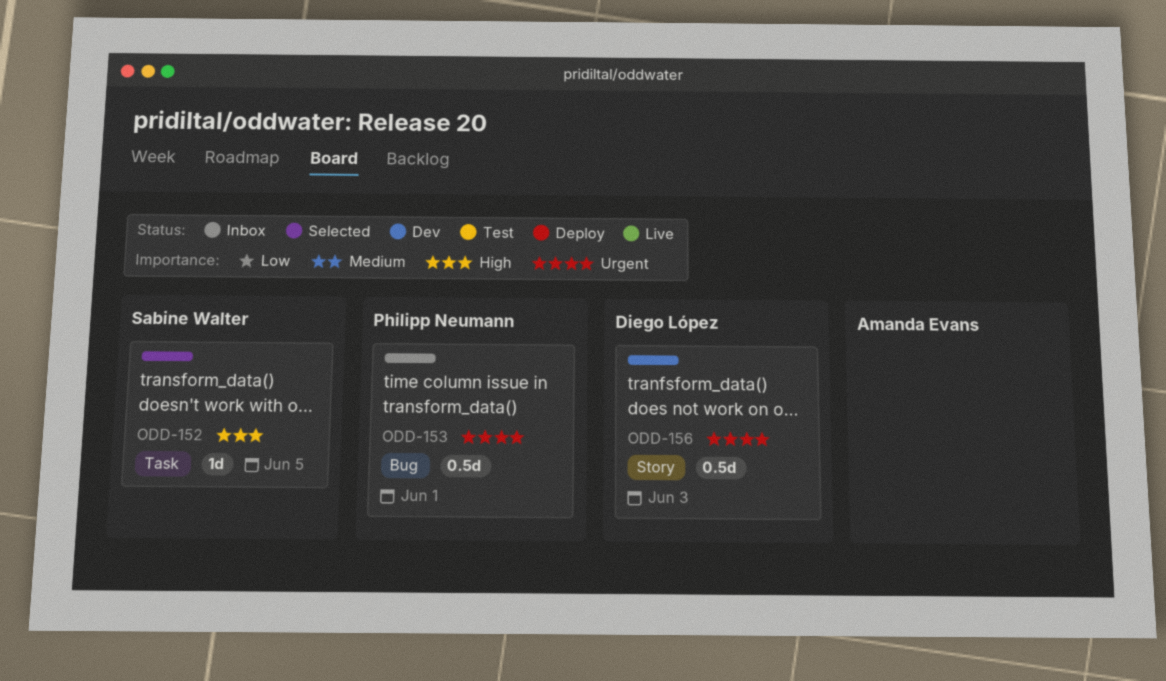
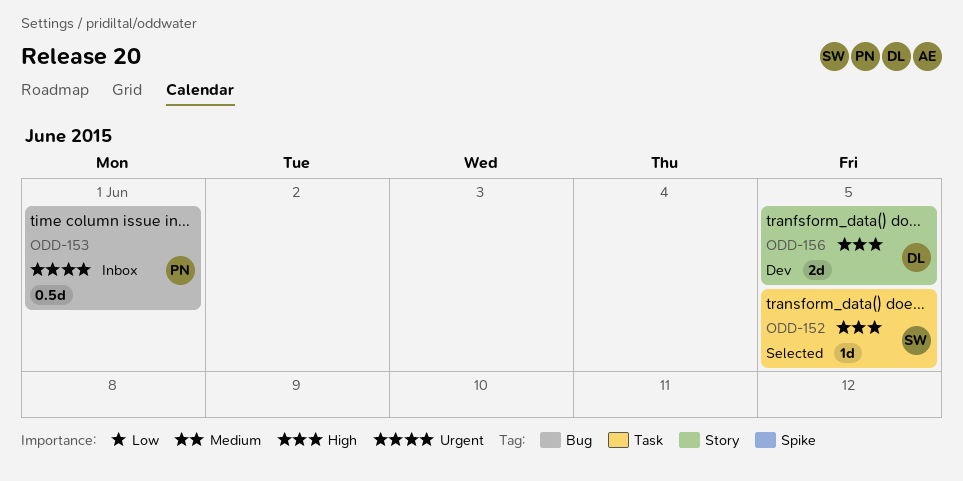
ODD-156, priority: Urgent -> High
ODD-156, estimate: 0.5d -> 2d
ODD-156, due: Jun 3 -> Jun 5

